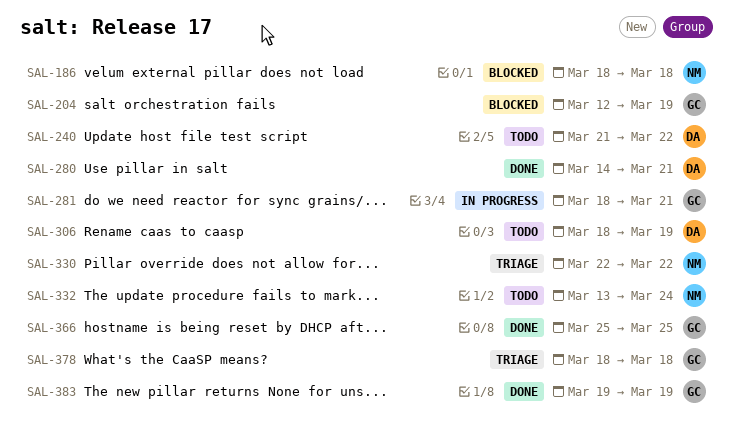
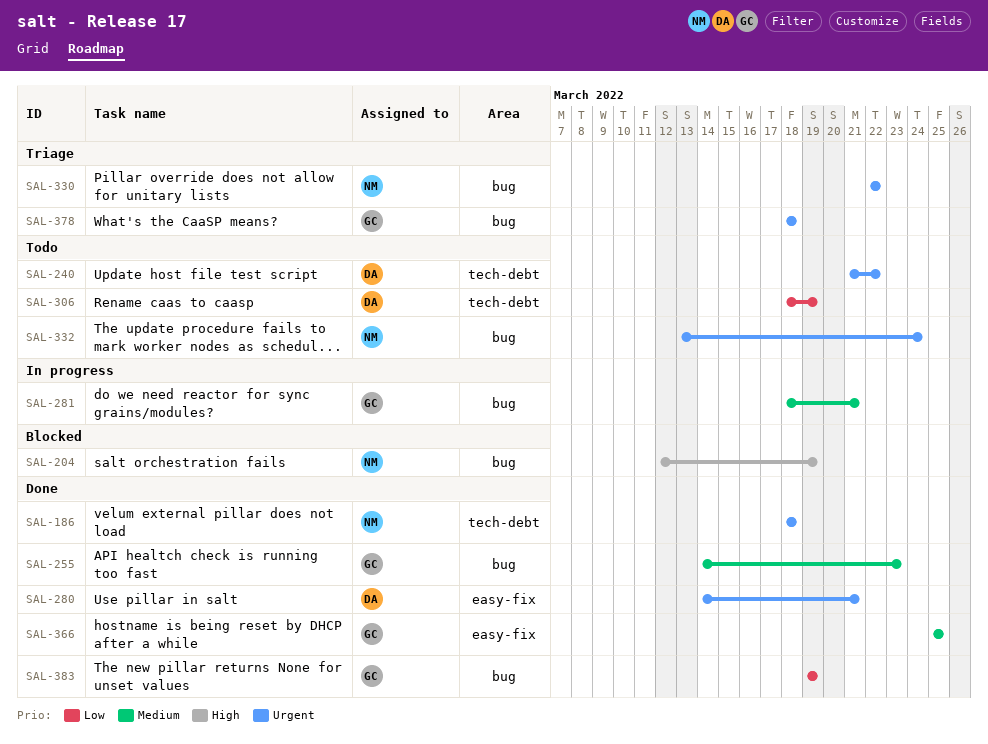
SAL-186, status: Blocked -> Done
SAL-204, owner: GC -> NM
SAL-255: none -> present

